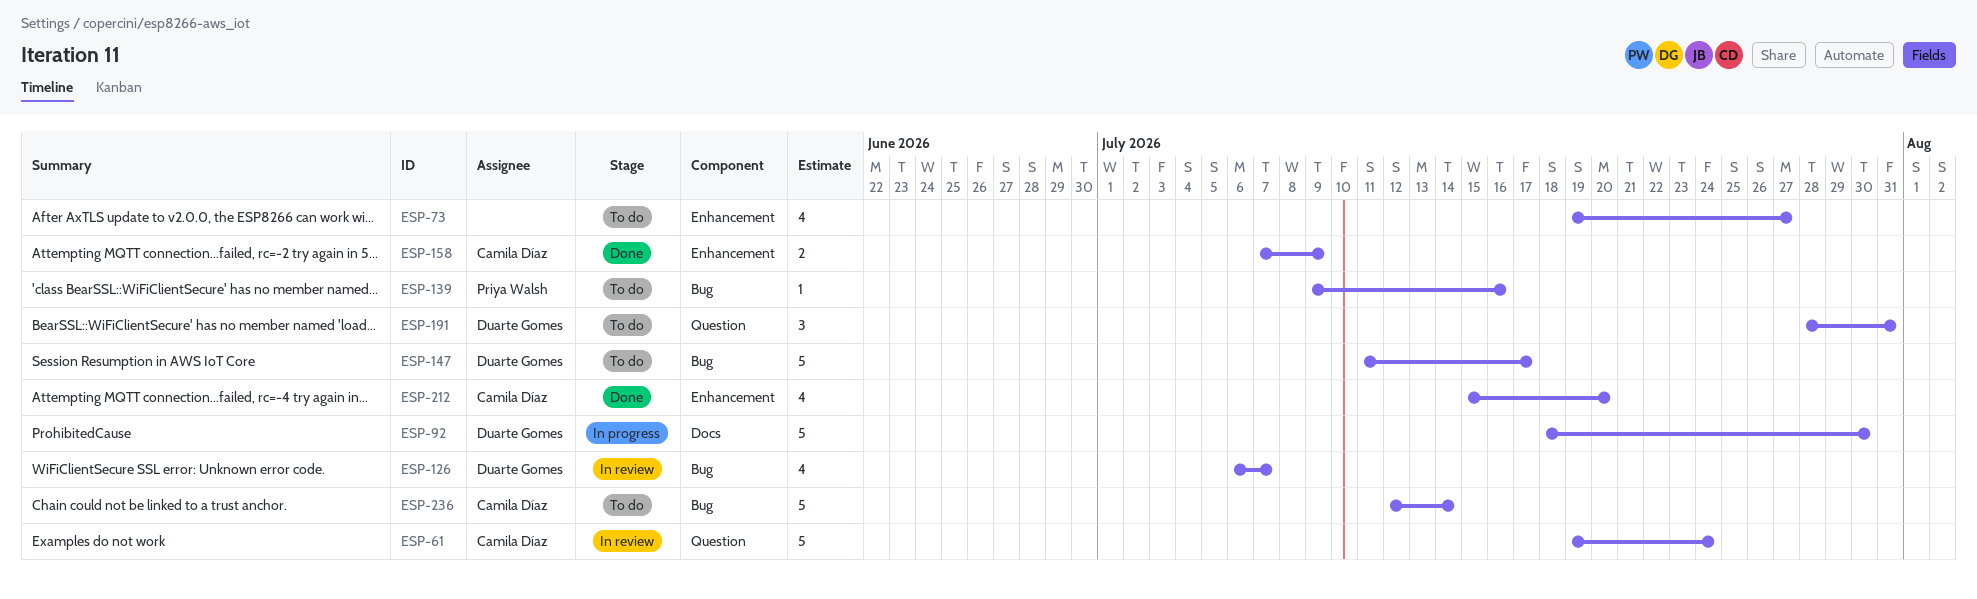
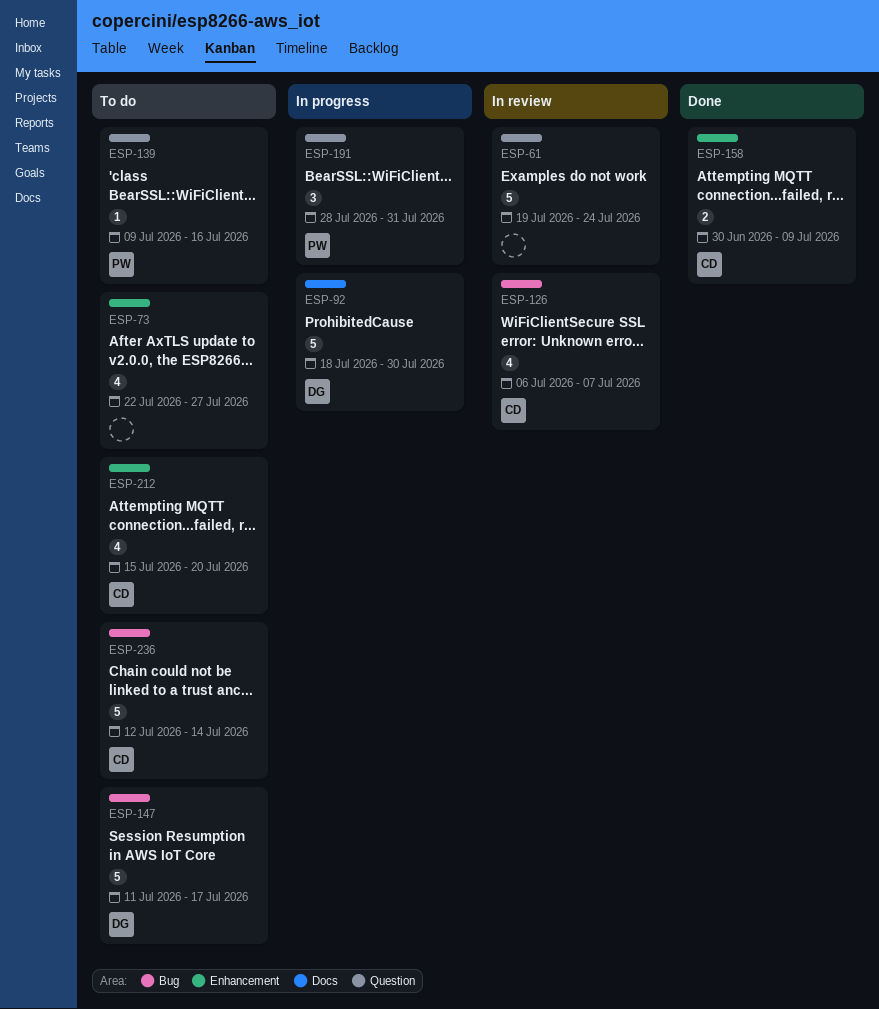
ESP-61, owner: Camila Díaz -> none
ESP-73, start: Jul 19 -> Jul 22
ESP-126, owner: Duarte Gomes -> Camila Díaz
ESP-139, label: Bug -> Question
ESP-158, start: Jul 7 -> Jun 30
ESP-191, status: To do -> In progress
ESP-191, owner: Duarte Gomes -> Priya Walsh
ESP-212, status: Done -> To do

